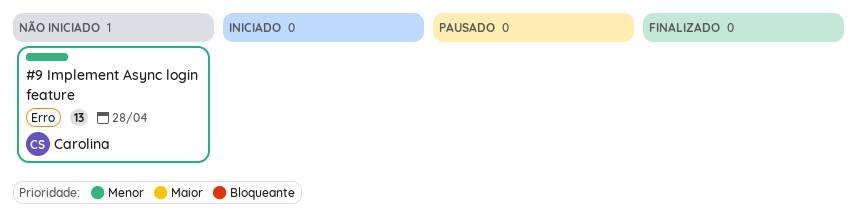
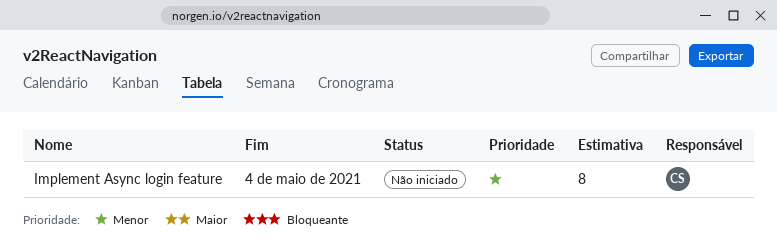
Implement Async login feature, estimate: 13 -> 8
Implement Async login feature, due: Apr 28 -> May 4

